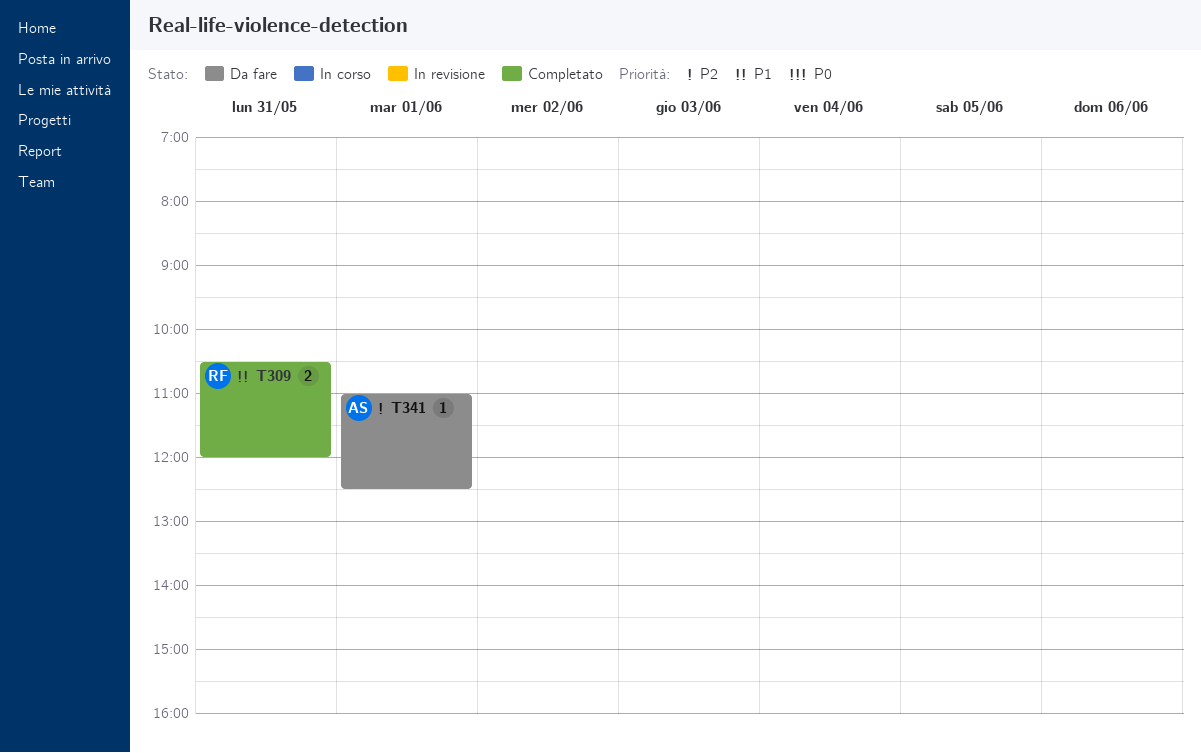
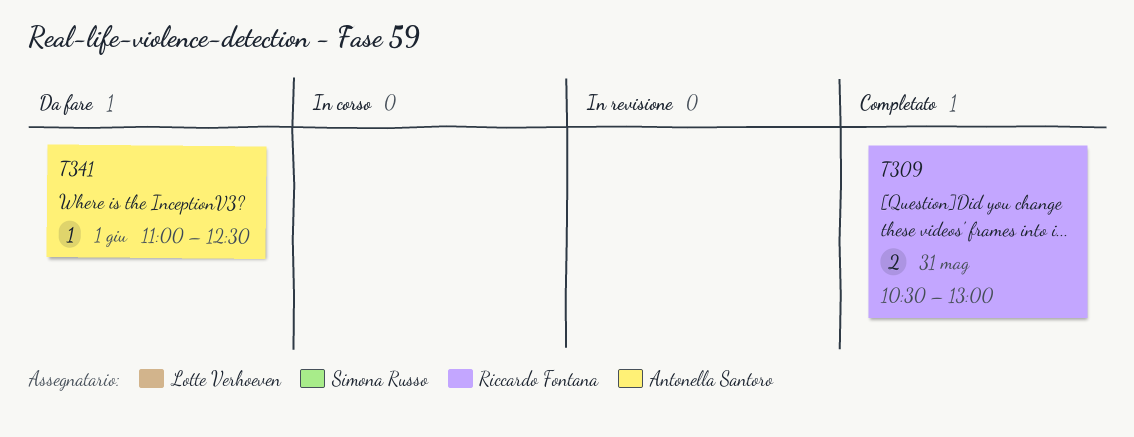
T309, ends: 12:00 -> 13:00

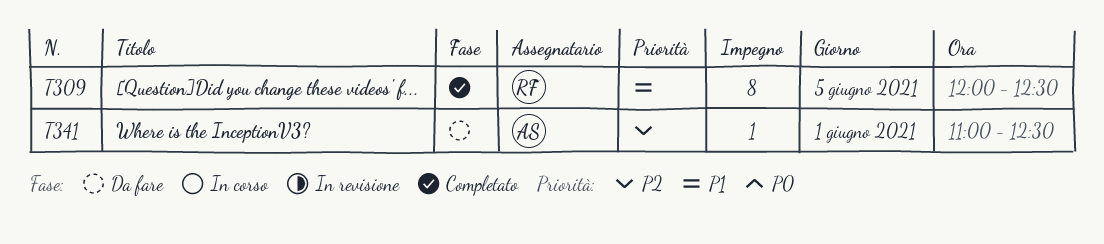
T309, estimate: 2 -> 8
T309, day: May 31 -> Jun 5
T309, begins: 10:30 -> 12:00
T309, ends: 13:00 -> 12:30

